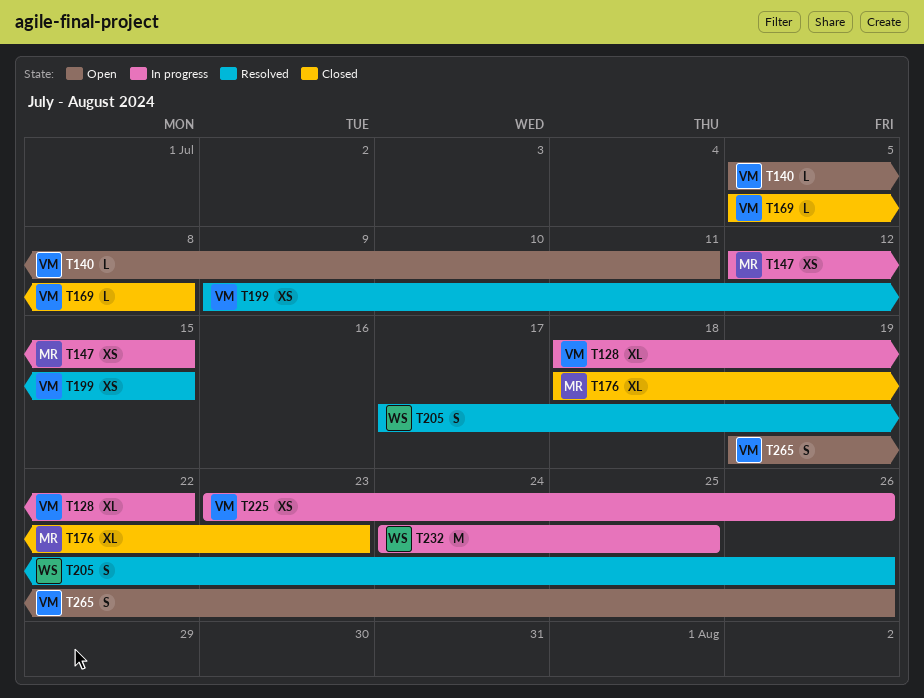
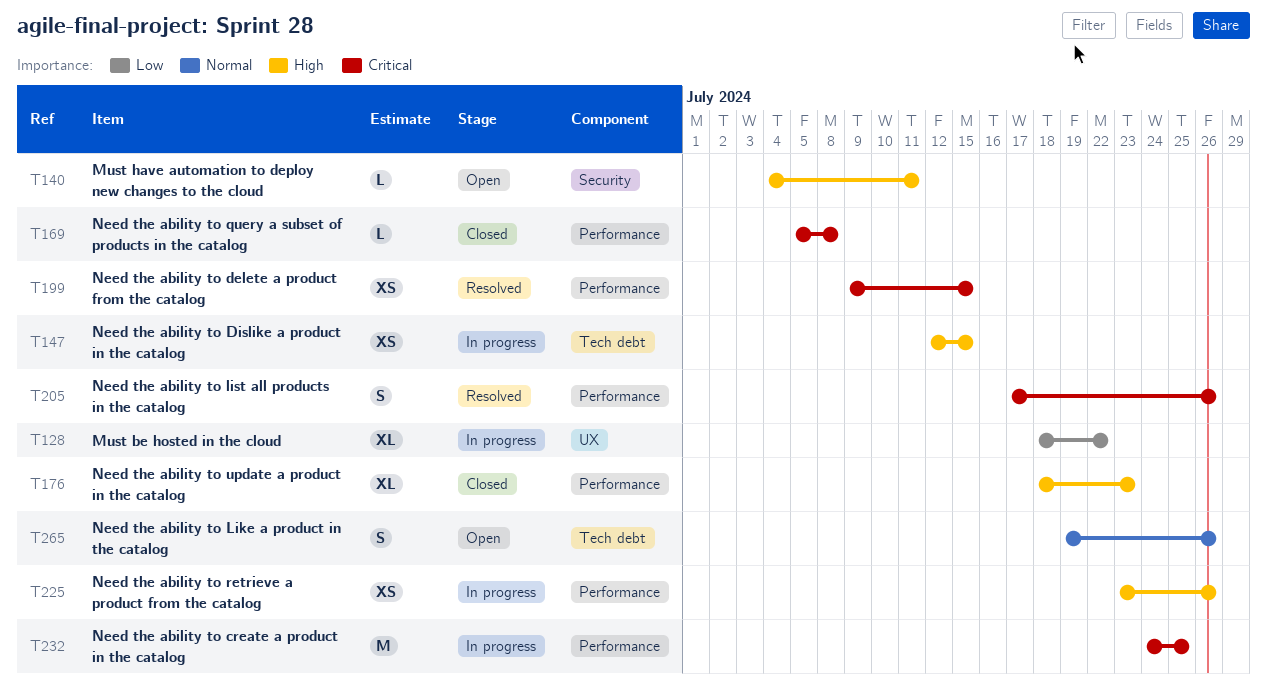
T140, start: Jul 5 -> Jul 4

